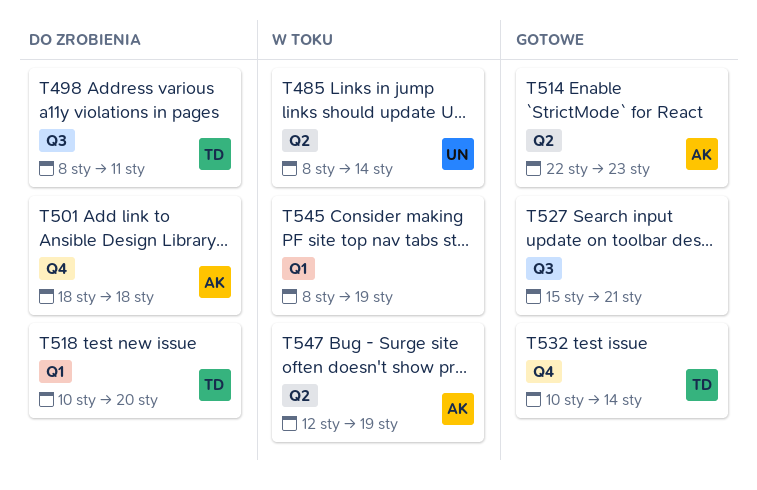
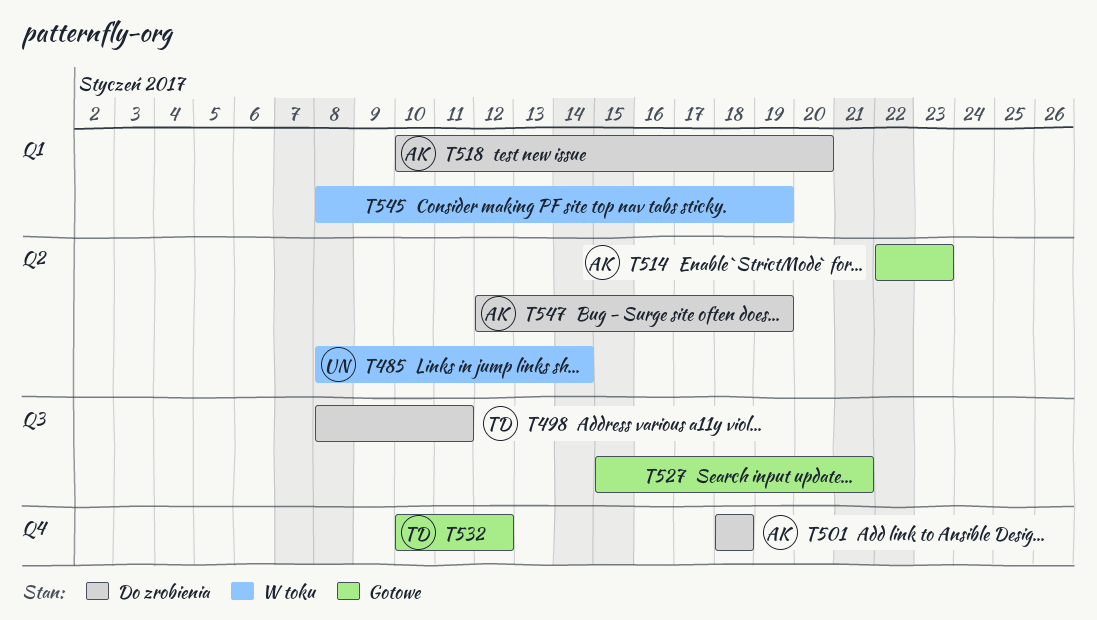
T518, owner: TD -> AK
T532, due: Jan 14 -> Jan 12
T547, status: W toku -> Do zrobienia

